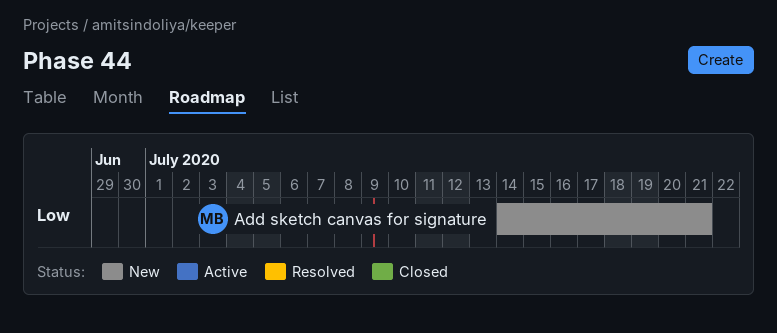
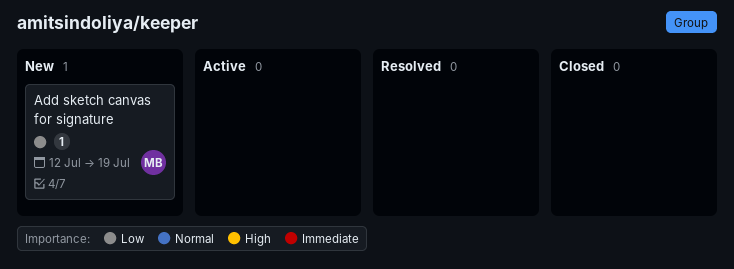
Add sketch canvas for signature, start: Jul 14 -> Jul 12
Add sketch canvas for signature, due: Jul 21 -> Jul 19

